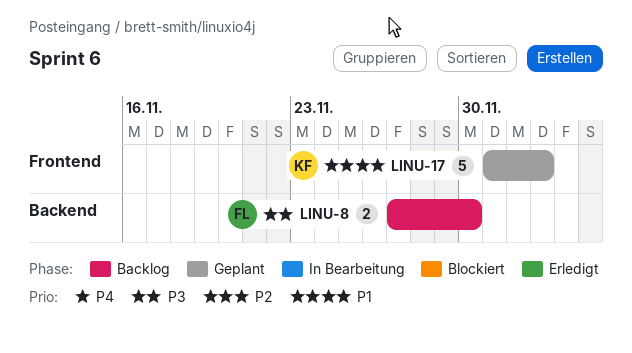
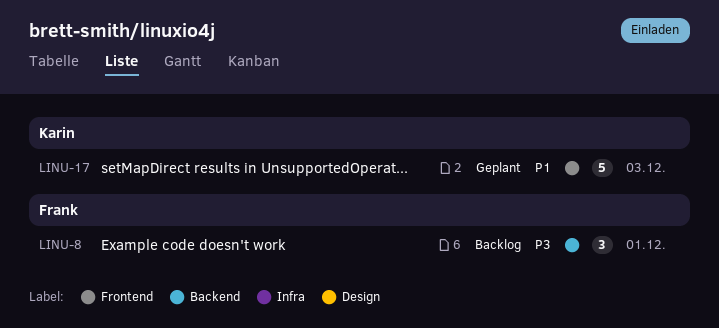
LINU-8, estimate: 2 -> 3
LINU-8, due: Nov 30 -> Dec 1

